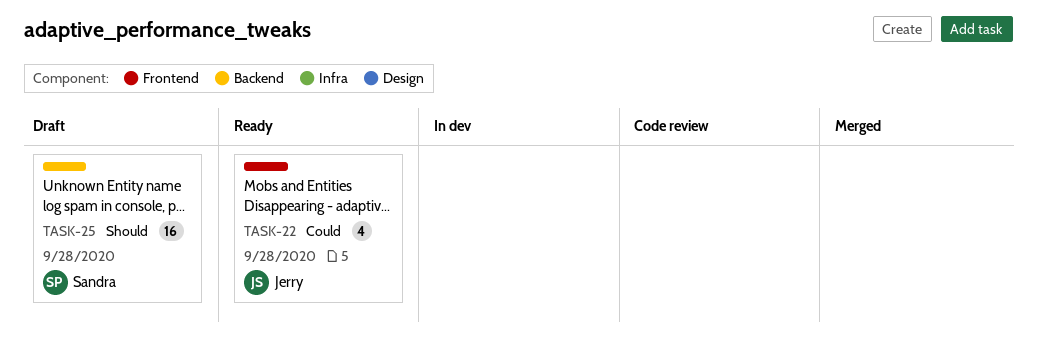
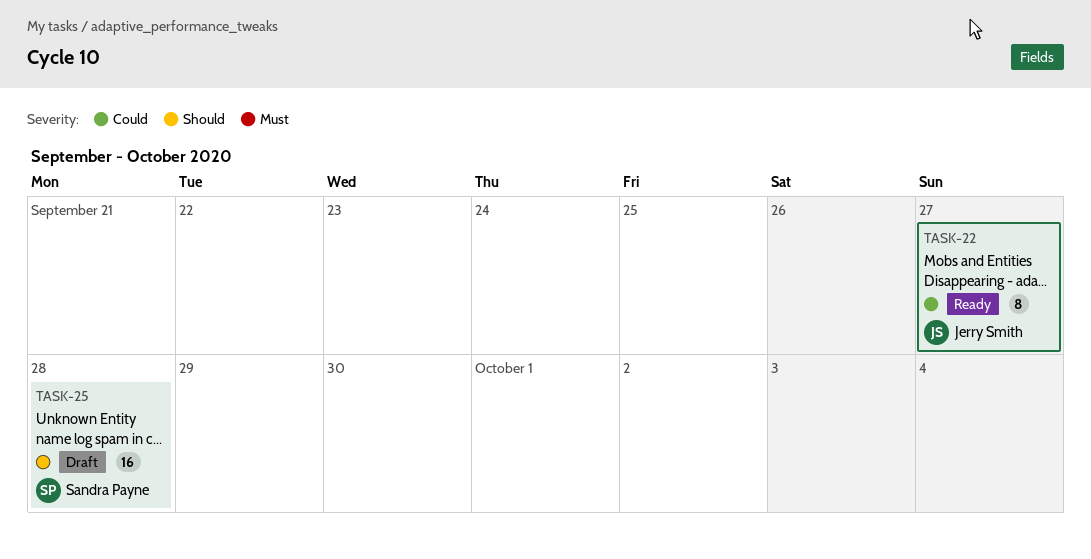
TASK-22, estimate: 4 -> 8
TASK-22, due: Sep 28 -> Sep 27

